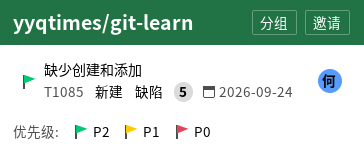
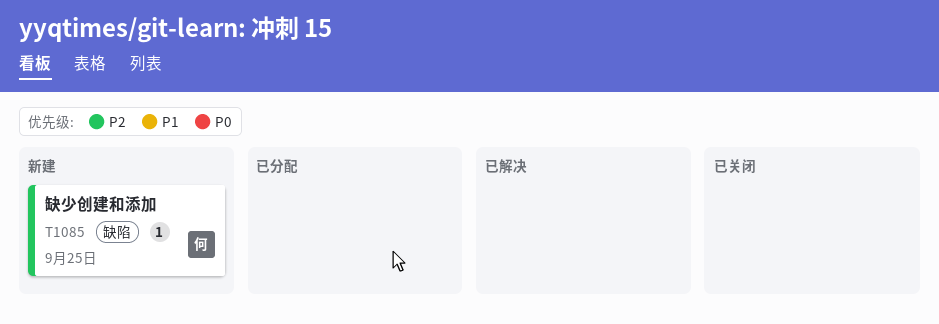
T1085, estimate: 5 -> 1
T1085, due: Sep 24 -> Sep 25

